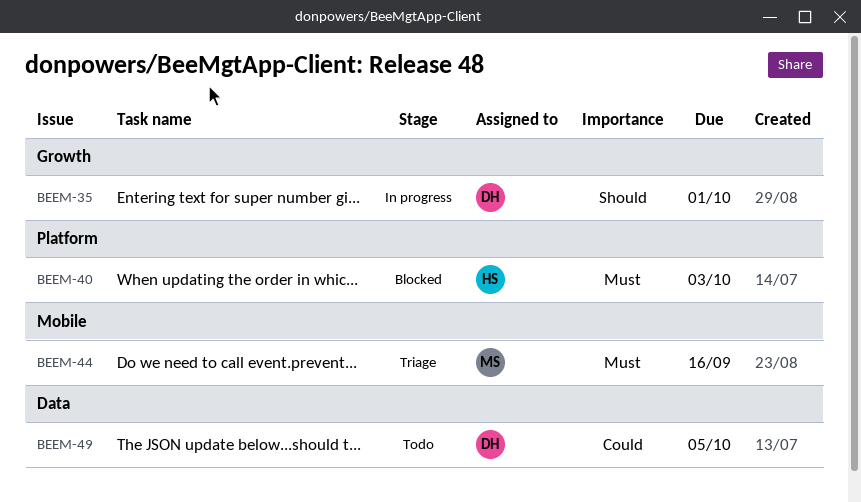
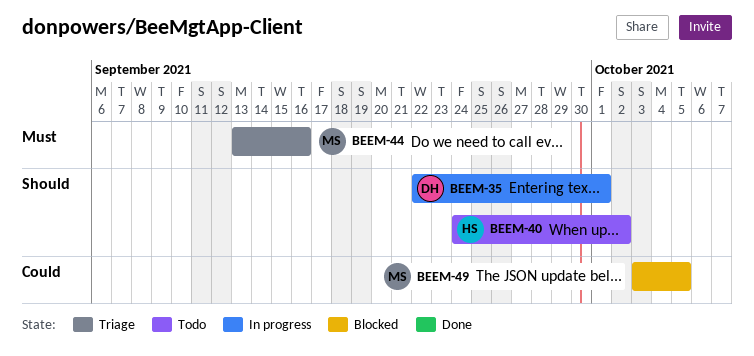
BEEM-40, status: Blocked -> Todo
BEEM-40, priority: Must -> Should
BEEM-40, due: Oct 3 -> Oct 2
BEEM-49, status: Todo -> Blocked
BEEM-49, owner: DH -> MS

